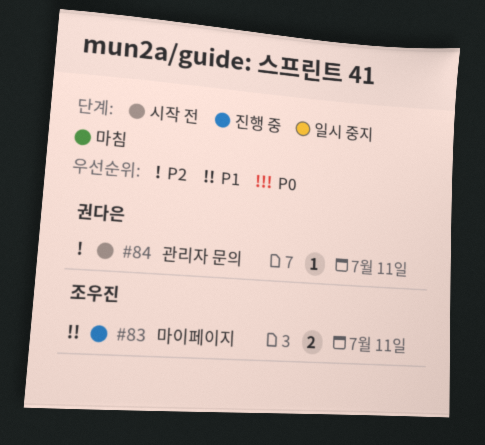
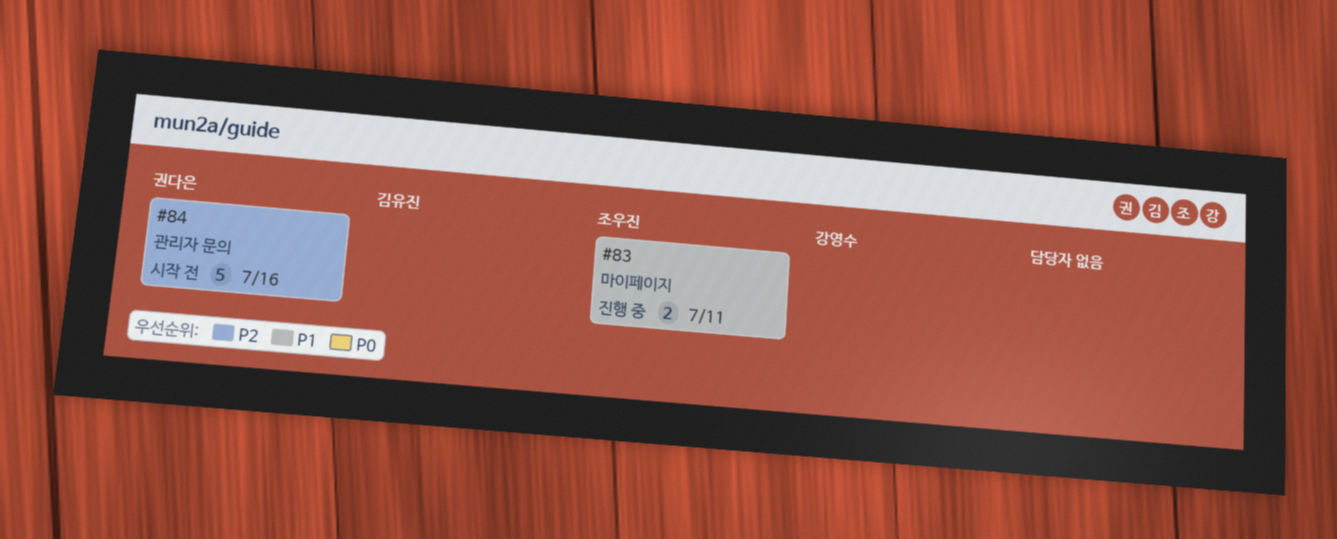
#84, estimate: 1 -> 5
#84, due: Jul 11 -> Jul 16

